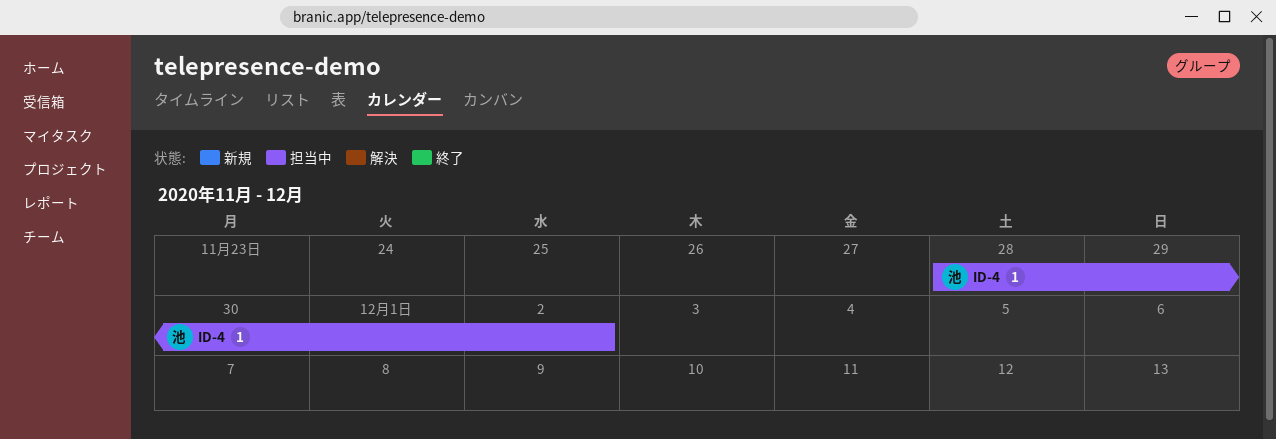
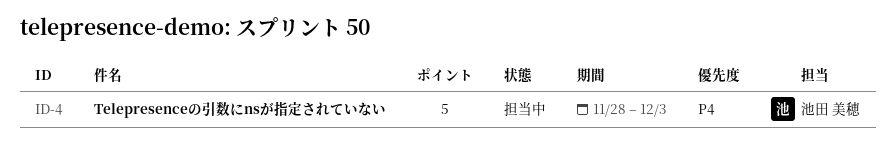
ID-4, estimate: 1 -> 5
ID-4, due: Dec 2 -> Dec 3

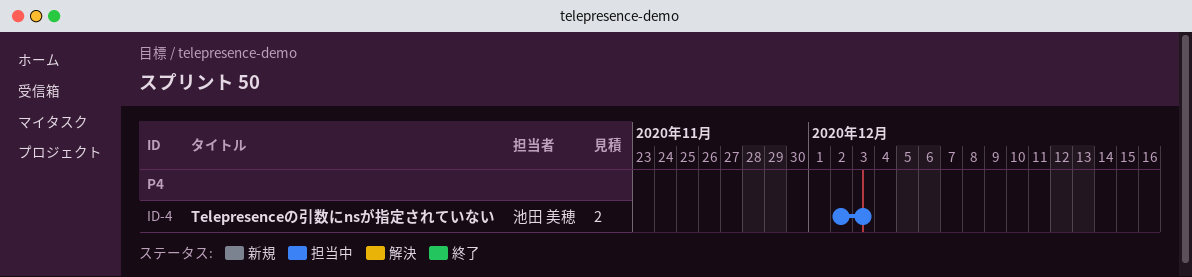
ID-4, estimate: 5 -> 2
ID-4, start: Nov 28 -> Dec 2

